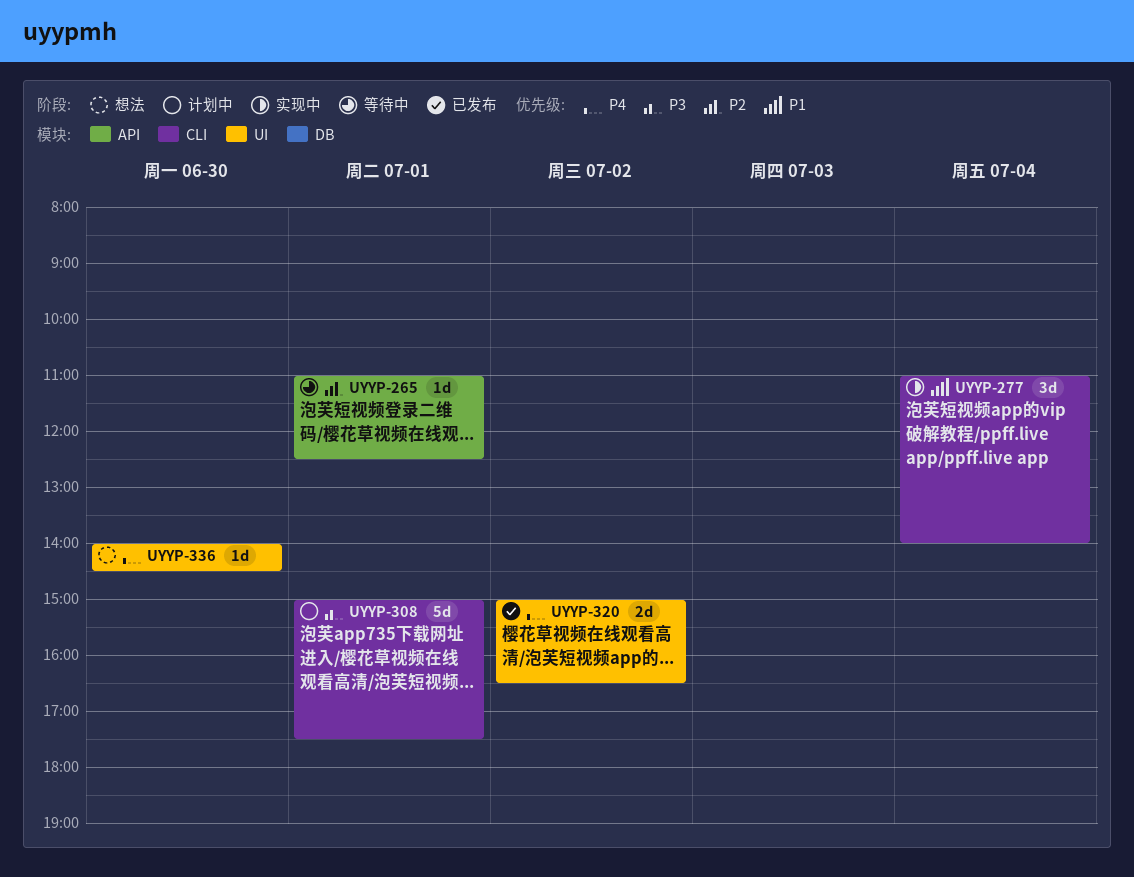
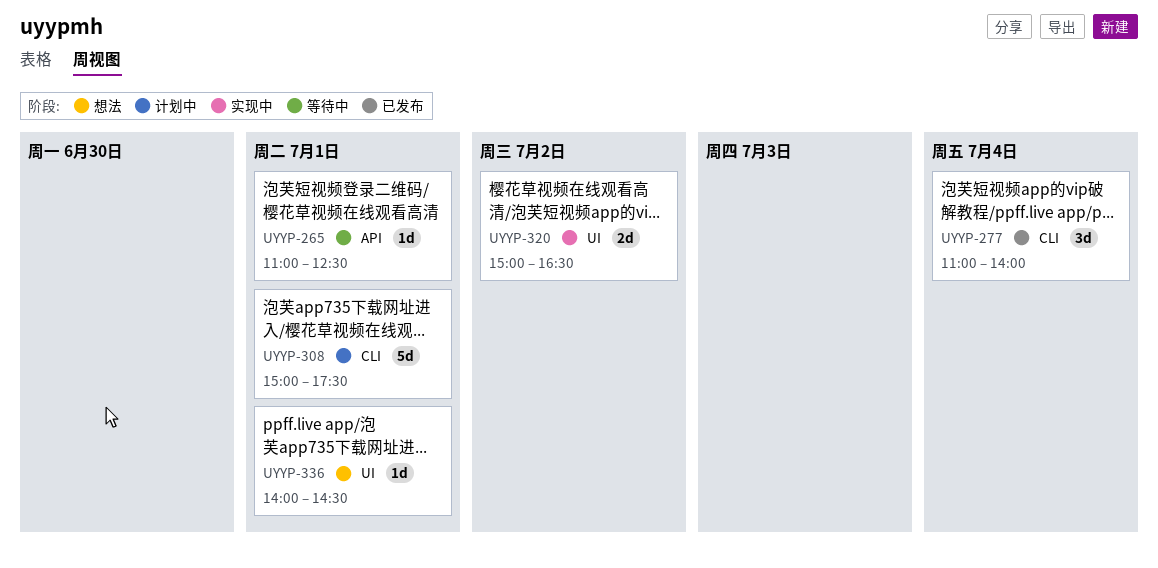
UYYP-277, status: 实现中 -> 已发布
UYYP-320, status: 已发布 -> 实现中
UYYP-336, day: Jun 30 -> Jul 1

